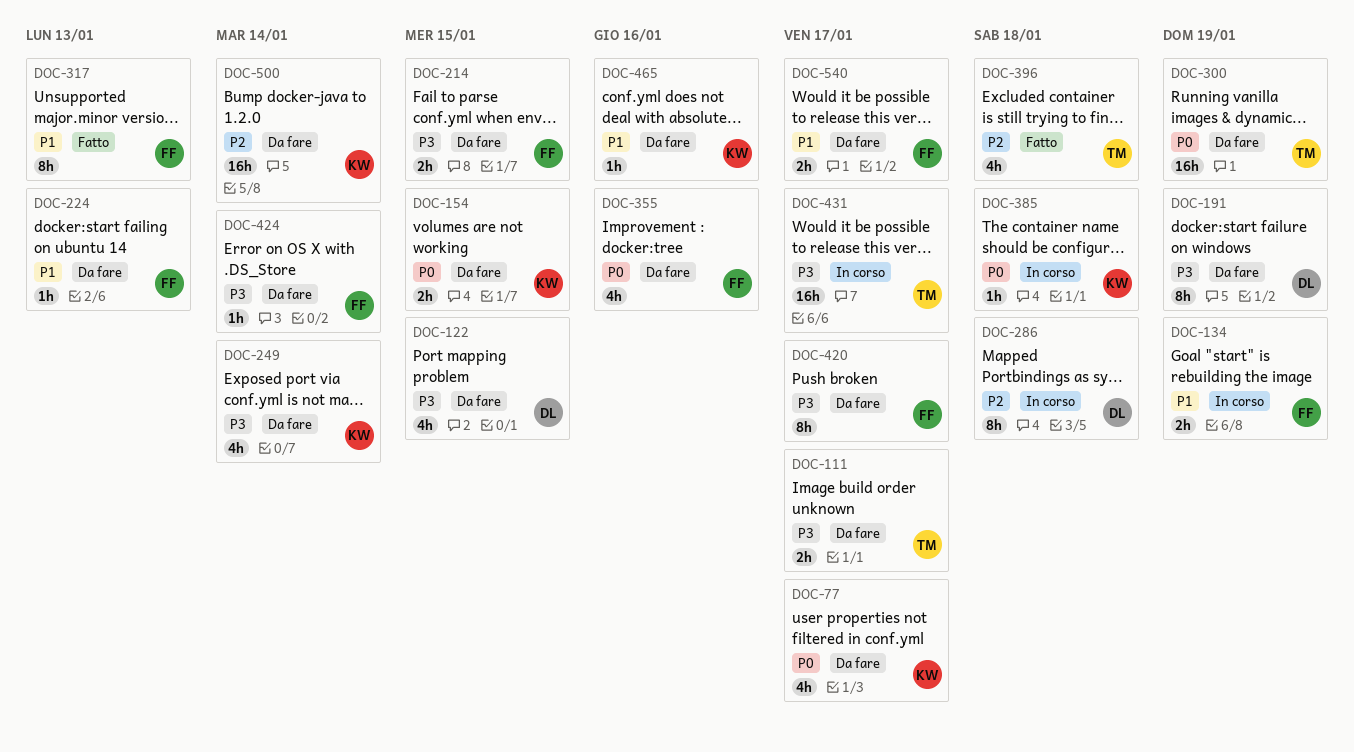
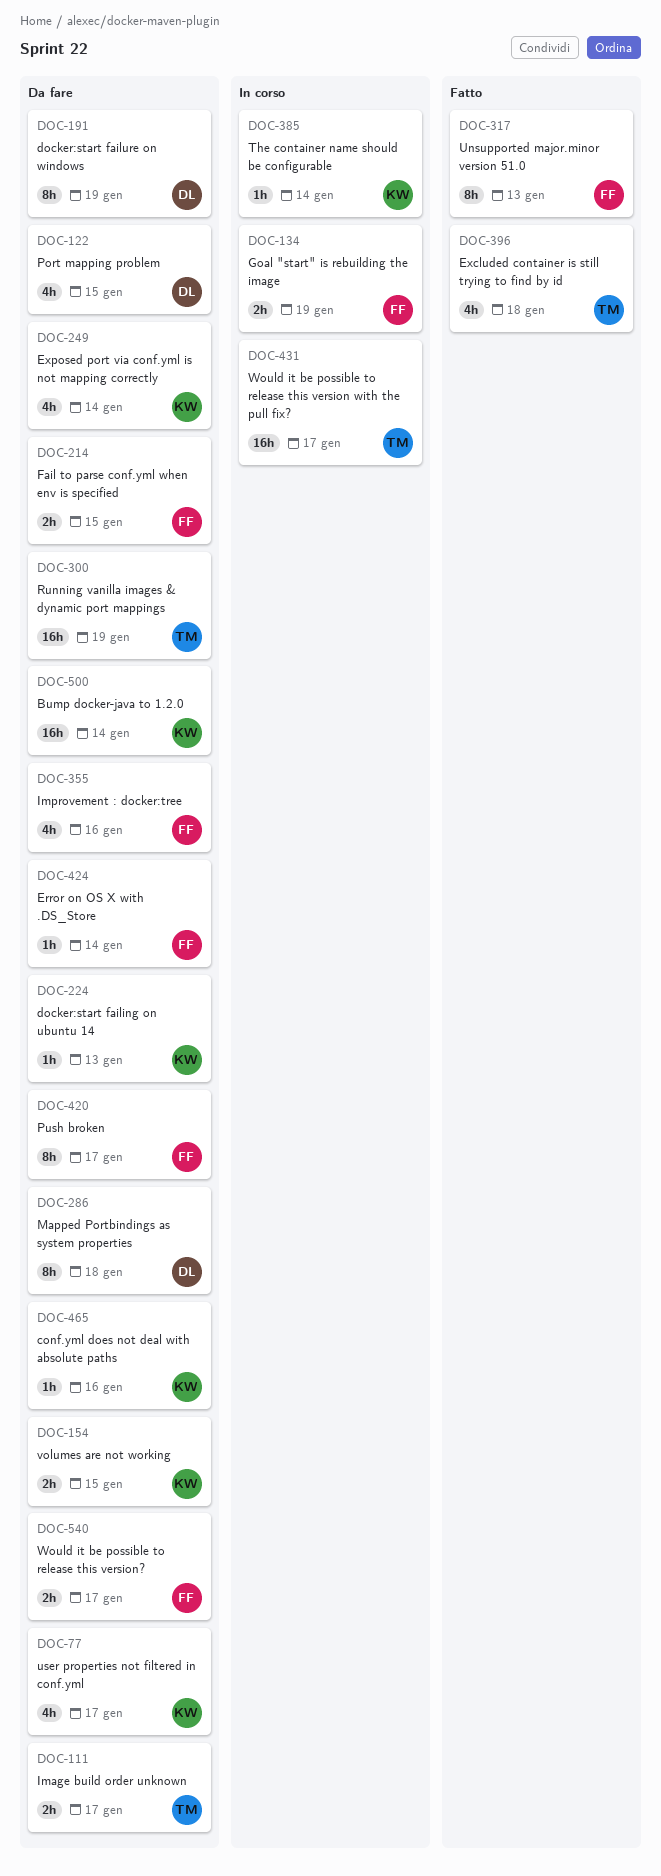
DOC-224, owner: FF -> KW
DOC-286, status: In corso -> Da fare
DOC-385, due: Jan 18 -> Jan 14

